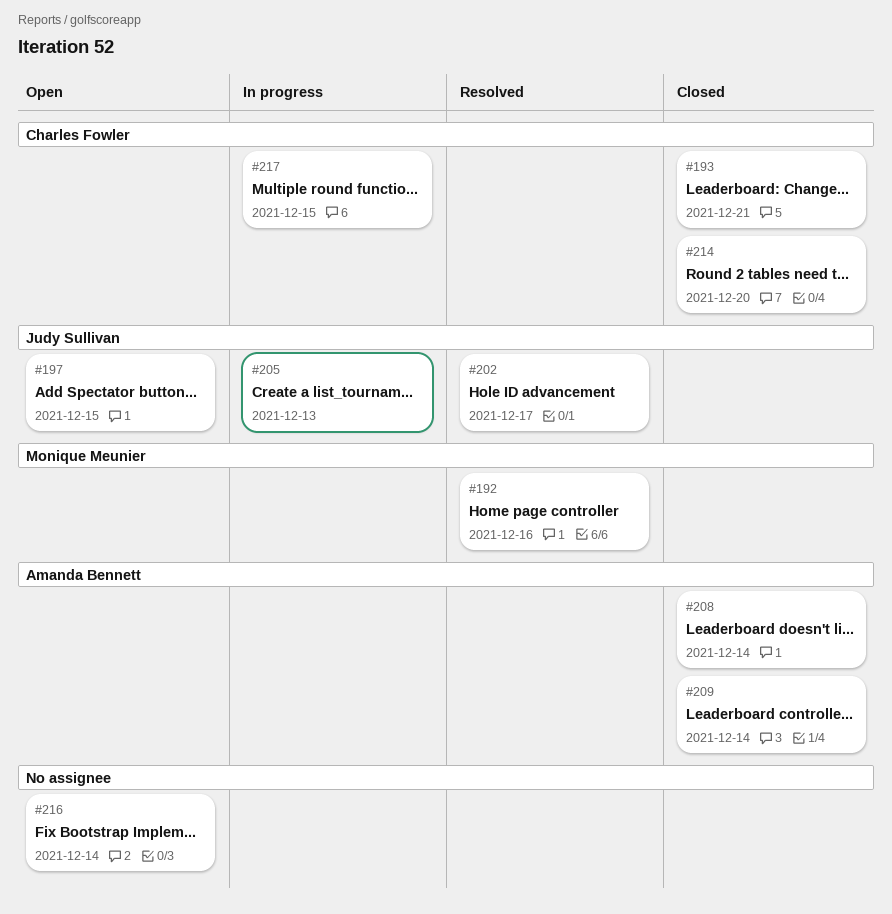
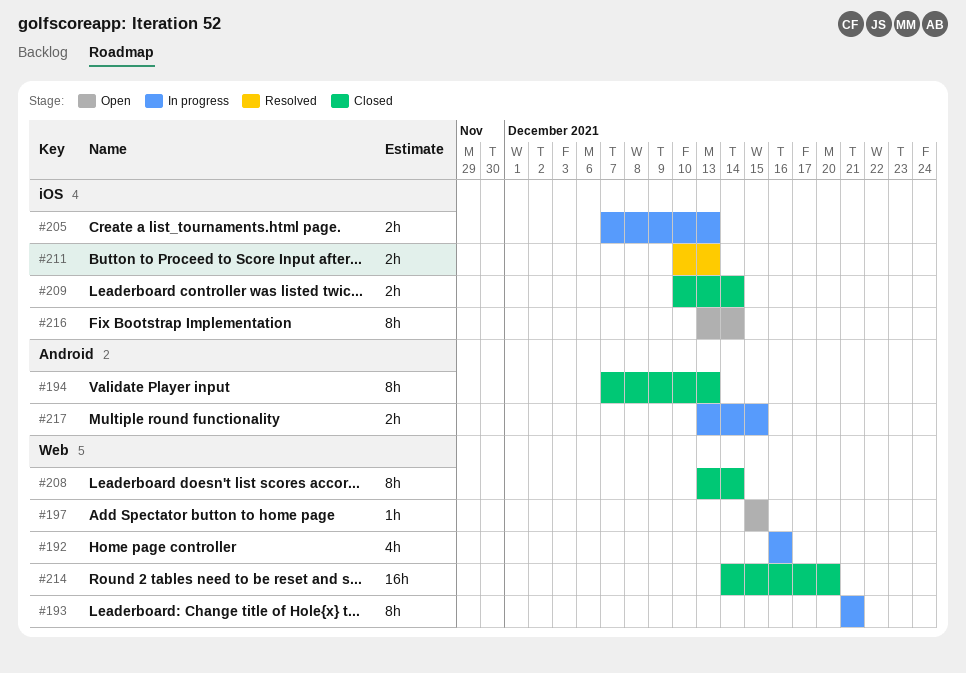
#192, status: Resolved -> In progress
#193, status: Closed -> In progress
#194: none -> present
#202: present -> none
#211: none -> present

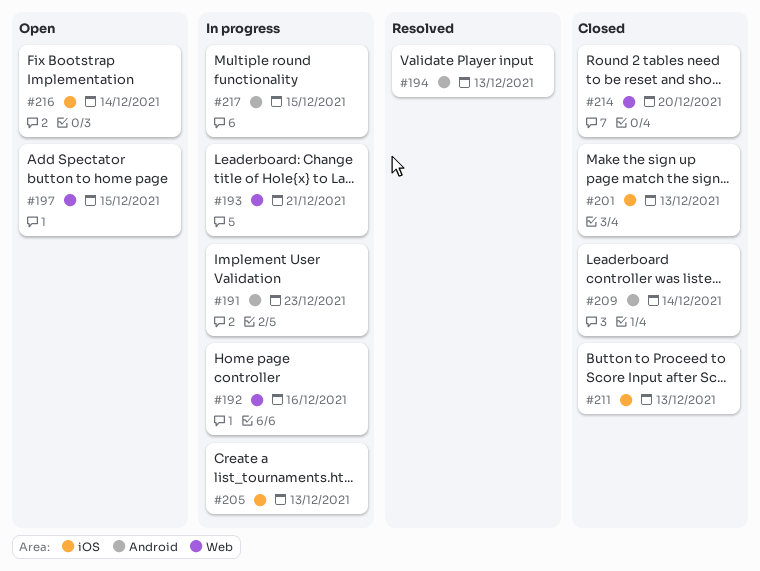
#191: none -> present
#194, status: Closed -> Resolved
#201: none -> present
#208: present -> none
#209, label: iOS -> Android
#211, status: Resolved -> Closed

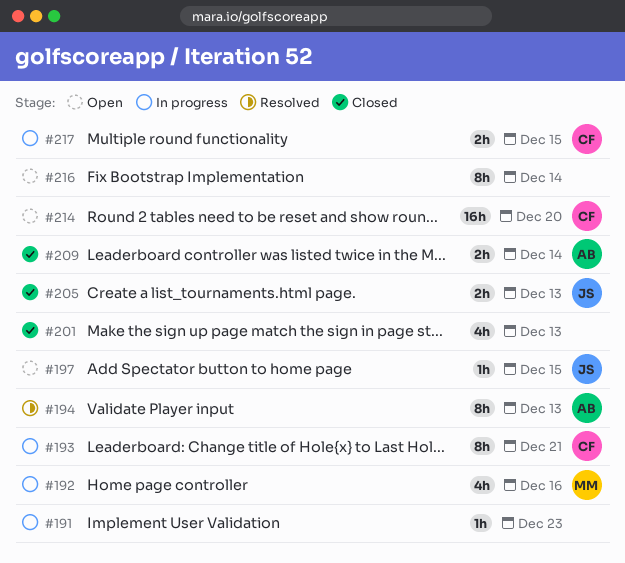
#205, status: In progress -> Closed
#211: present -> none
#214, status: Closed -> Open

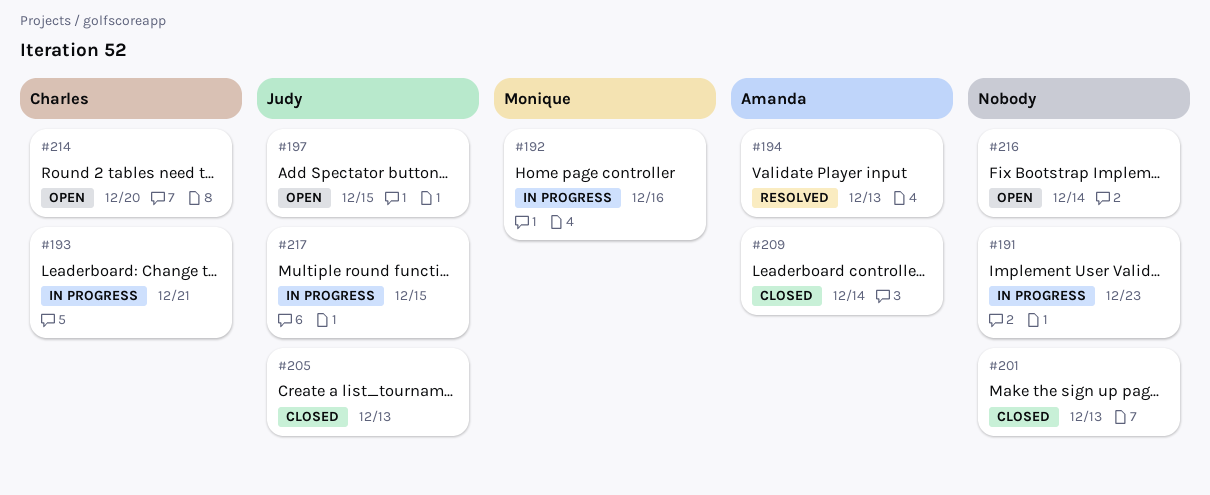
#217, owner: Charles -> Judy

